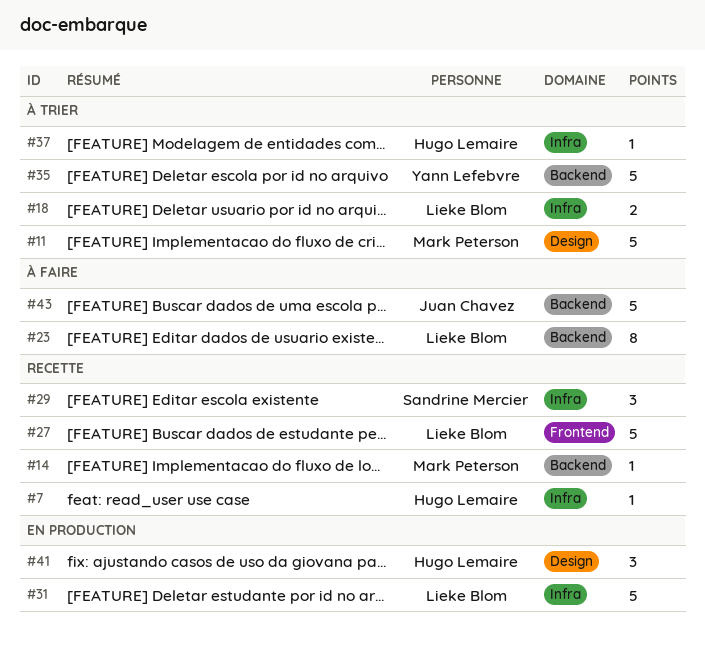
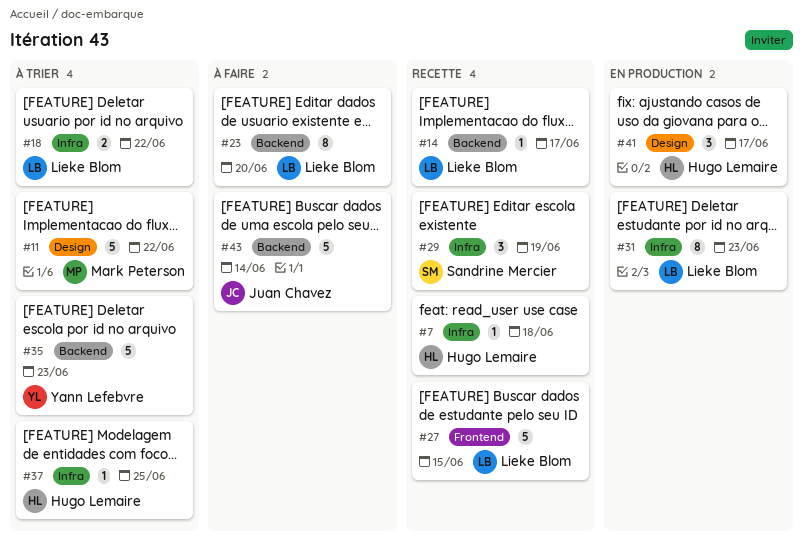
#14, owner: Mark Peterson -> Lieke Blom
#31, estimate: 5 -> 8

